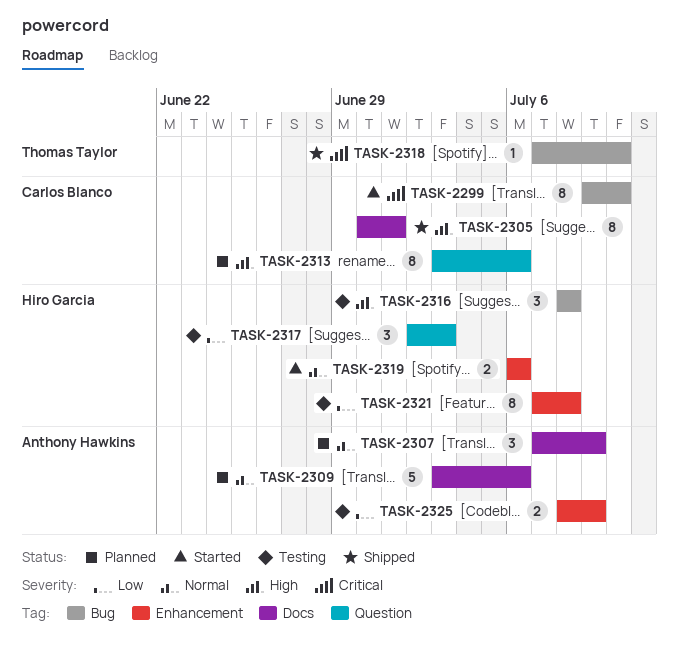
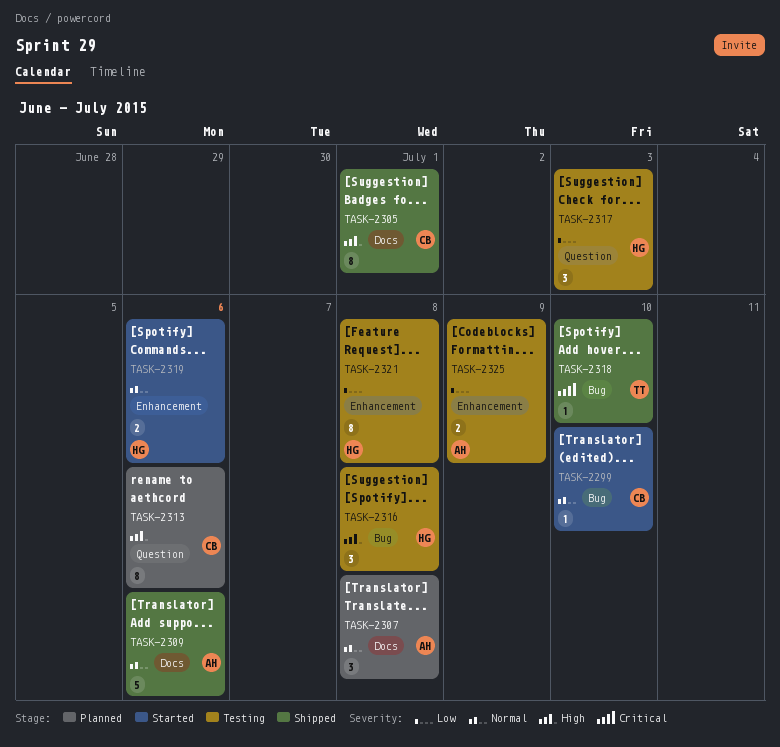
TASK-2299, priority: Critical -> Normal
TASK-2299, estimate: 8 -> 1
TASK-2307, due: Jul 9 -> Jul 8
TASK-2309, status: Planned -> Shipped

